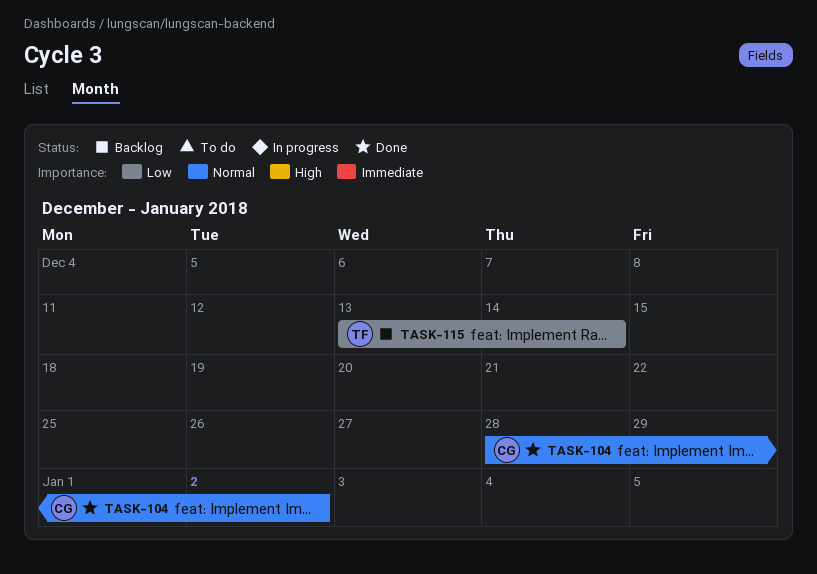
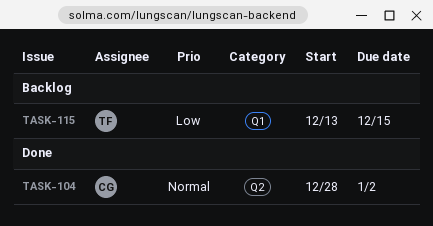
TASK-115, due: Dec 14 -> Dec 15

